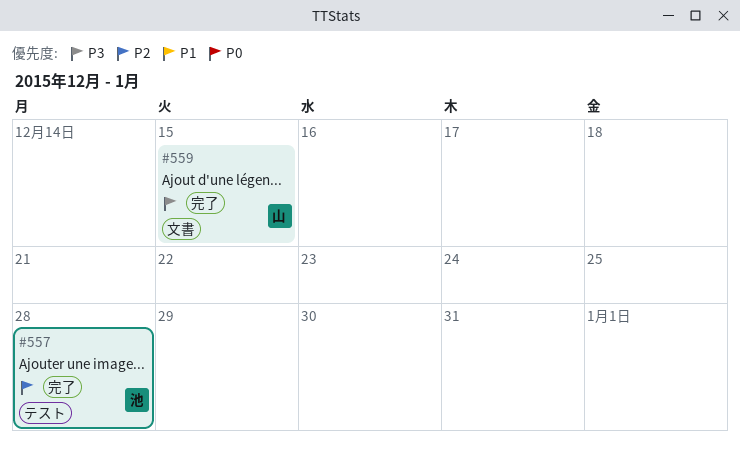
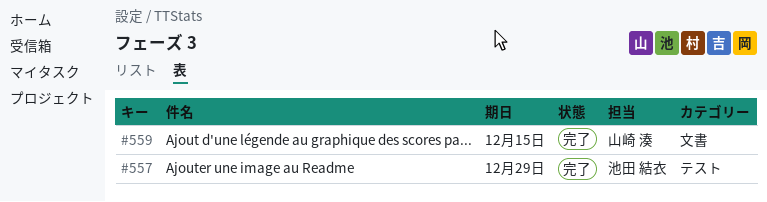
#557, due: Dec 28 -> Dec 29

